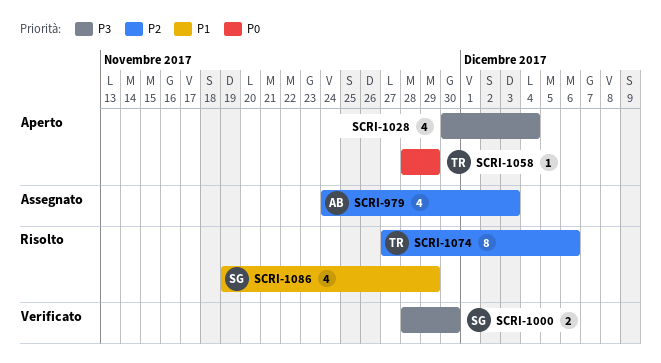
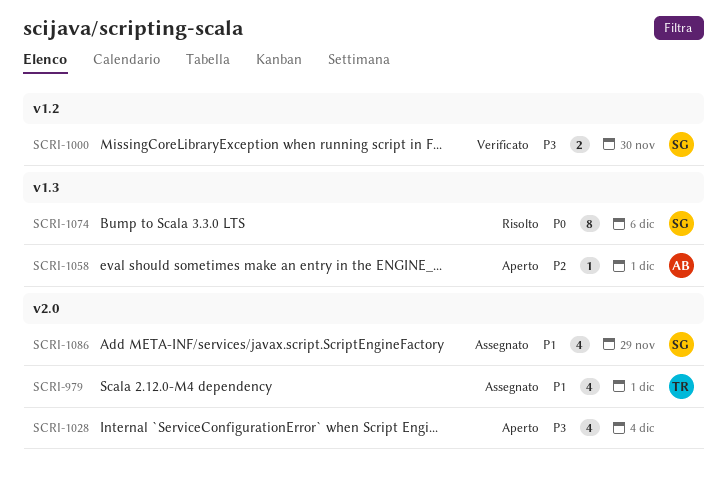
SCRI-979, owner: AB -> TR
SCRI-979, priority: P2 -> P1
SCRI-979, due: Dec 3 -> Dec 1
SCRI-1058, owner: TR -> AB
SCRI-1058, priority: P0 -> P2
SCRI-1058, due: Nov 29 -> Dec 1
SCRI-1074, owner: TR -> SG
SCRI-1074, priority: P2 -> P0
SCRI-1086, status: Risolto -> Assegnato

